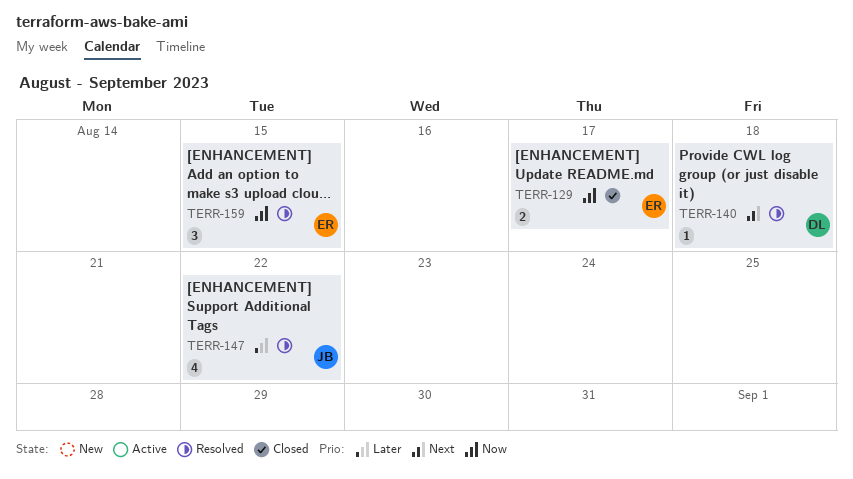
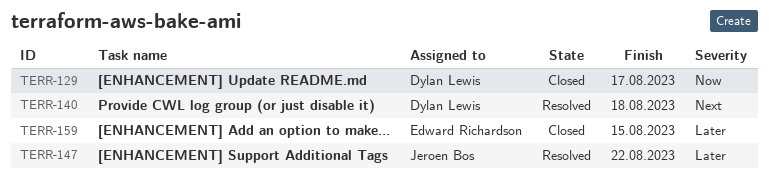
TERR-129, owner: Edward Richardson -> Dylan Lewis
TERR-159, status: Resolved -> Closed
TERR-159, priority: Now -> Later

